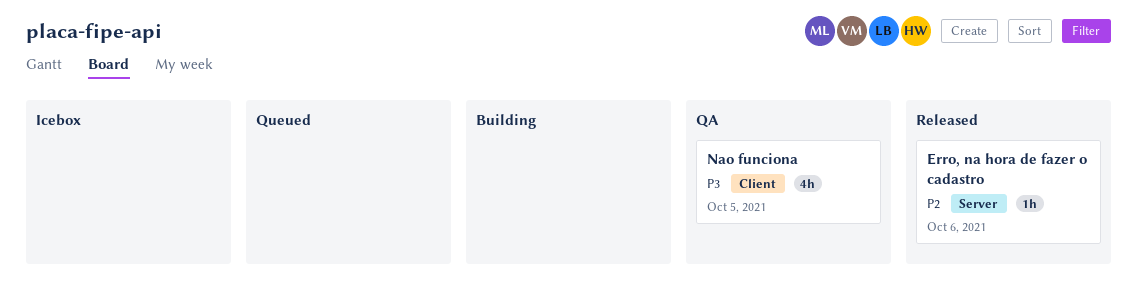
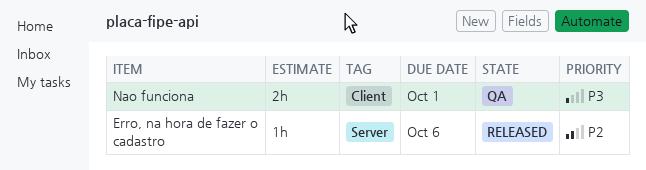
Nao funciona, estimate: 4h -> 2h
Nao funciona, due: Oct 5 -> Oct 1

